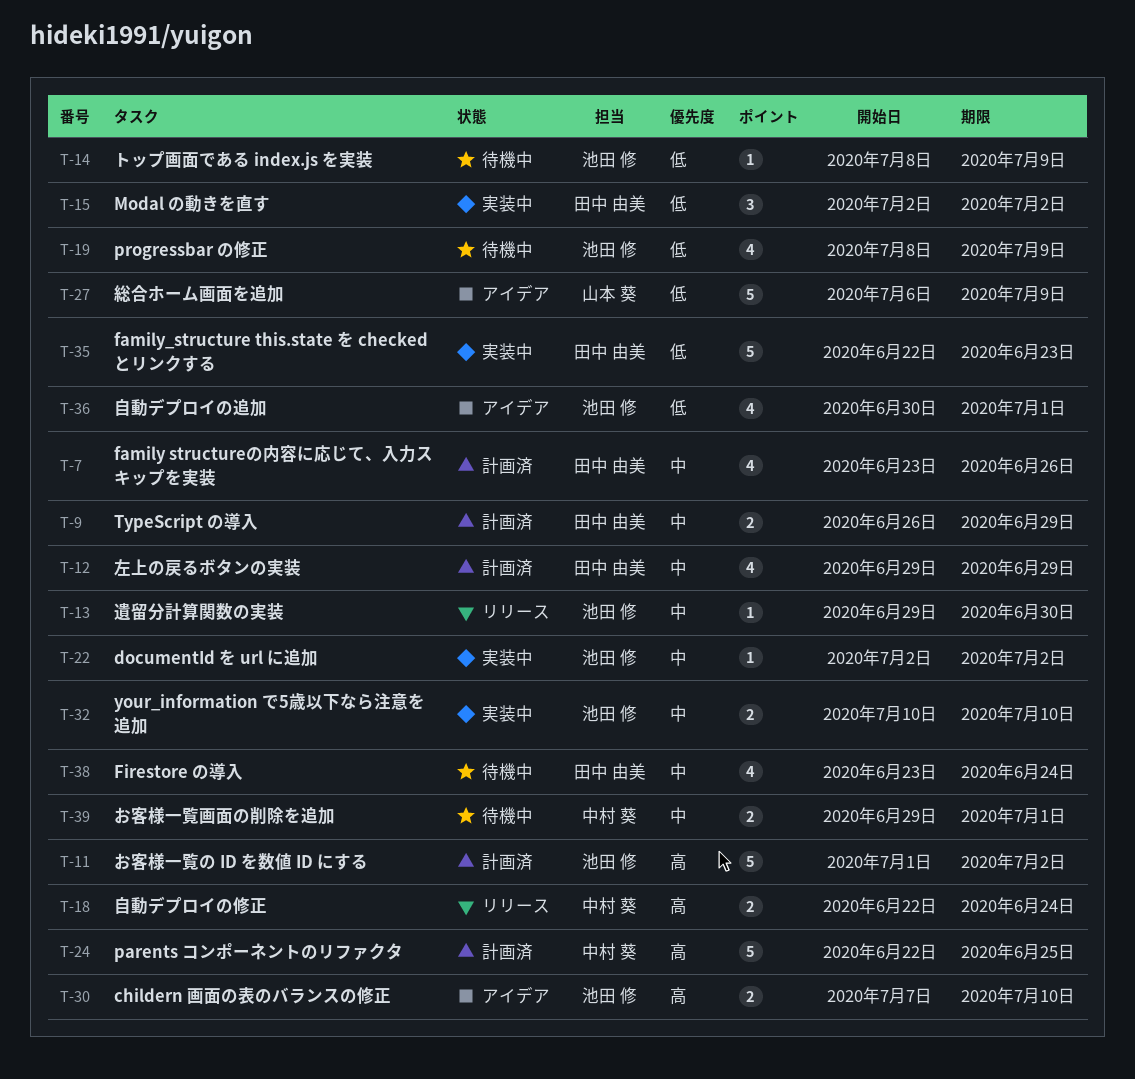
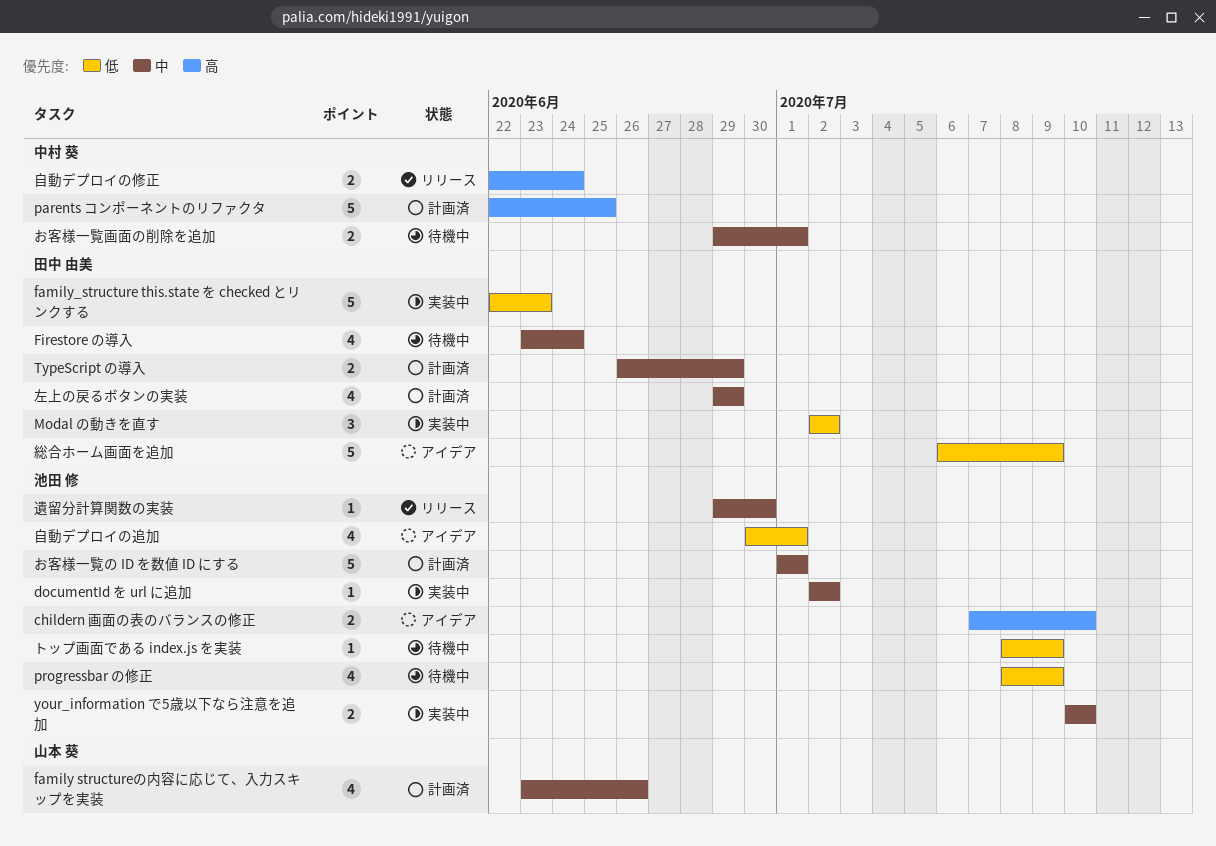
family structureの内容に応じて、入力スキップを実装, owner: 田中 由美 -> 山本 葵
お客様一覧の ID を数値 ID にする, priority: 高 -> 中
お客様一覧の ID を数値 ID にする, due: Jul 2 -> Jul 1
総合ホーム画面を追加, owner: 山本 葵 -> 田中 由美

